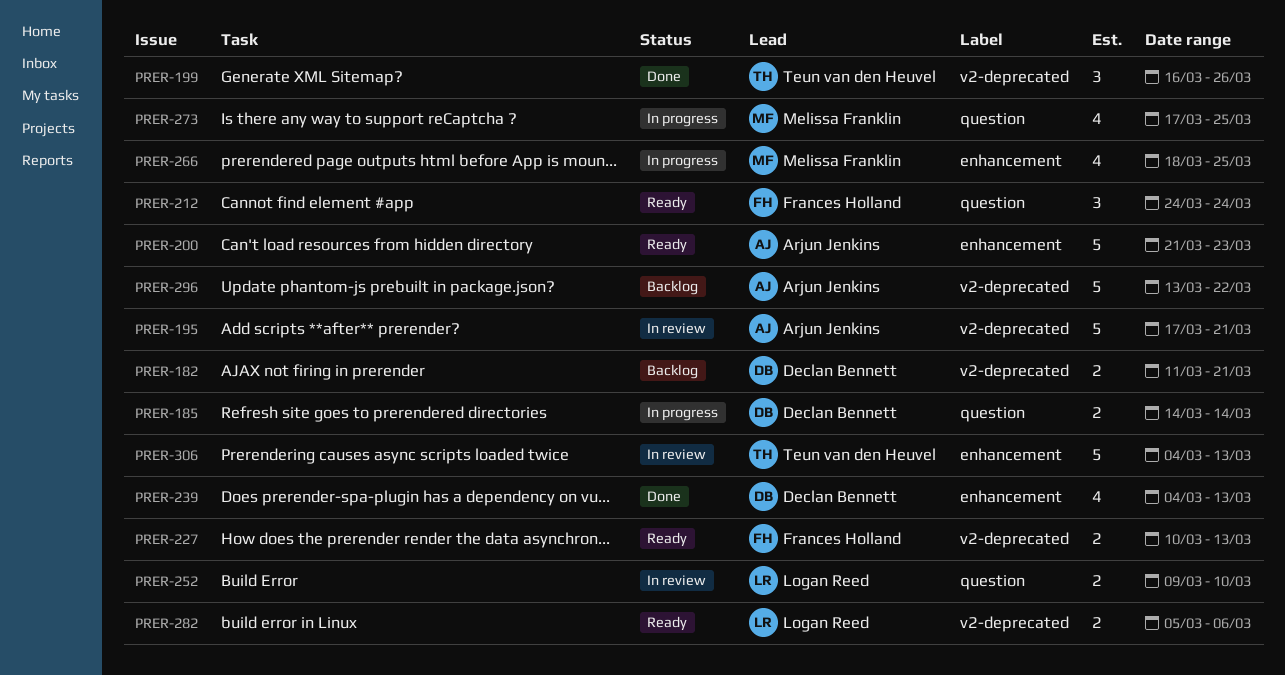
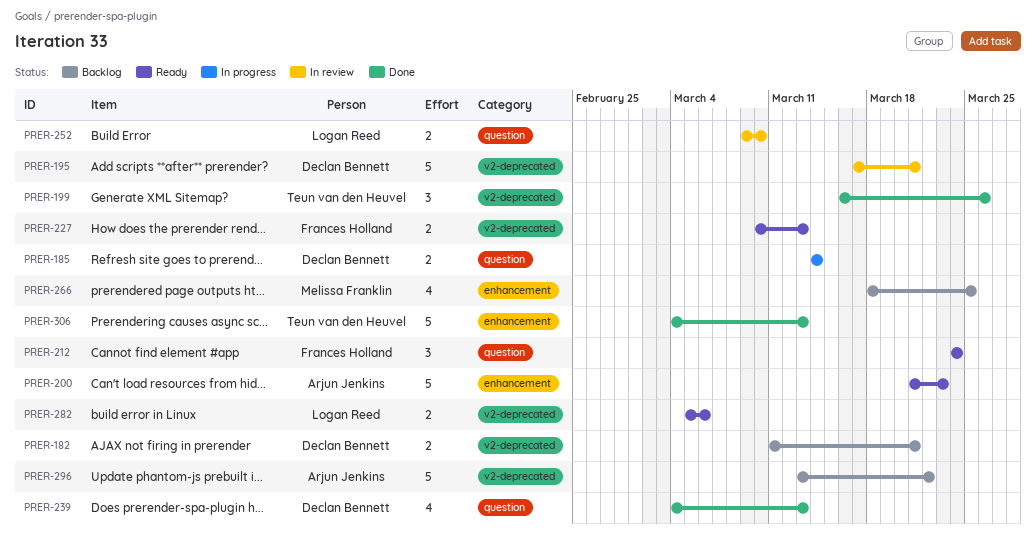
PRER-195, owner: Arjun Jenkins -> Declan Bennett
PRER-239, label: enhancement -> question
PRER-266, status: In progress -> Backlog
PRER-273: present -> none
PRER-306, status: In review -> Done

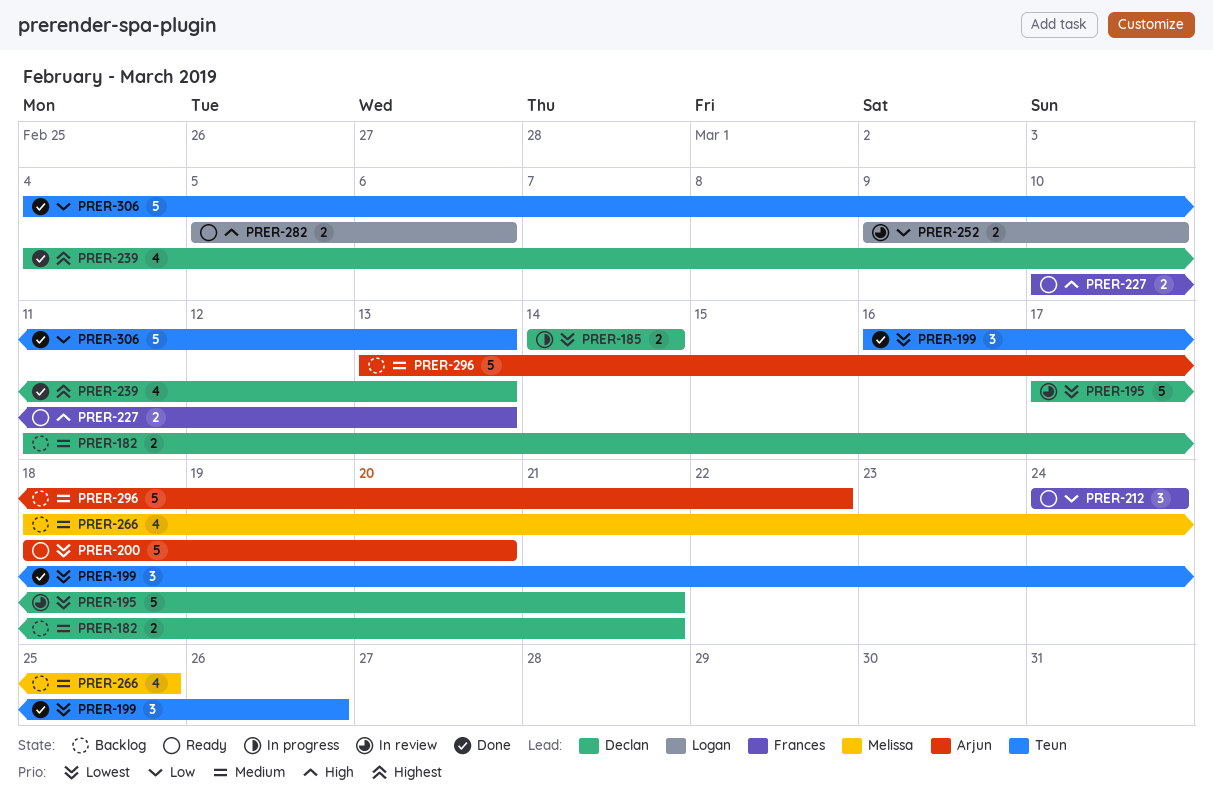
PRER-200, start: Mar 21 -> Mar 18
PRER-200, due: Mar 23 -> Mar 20

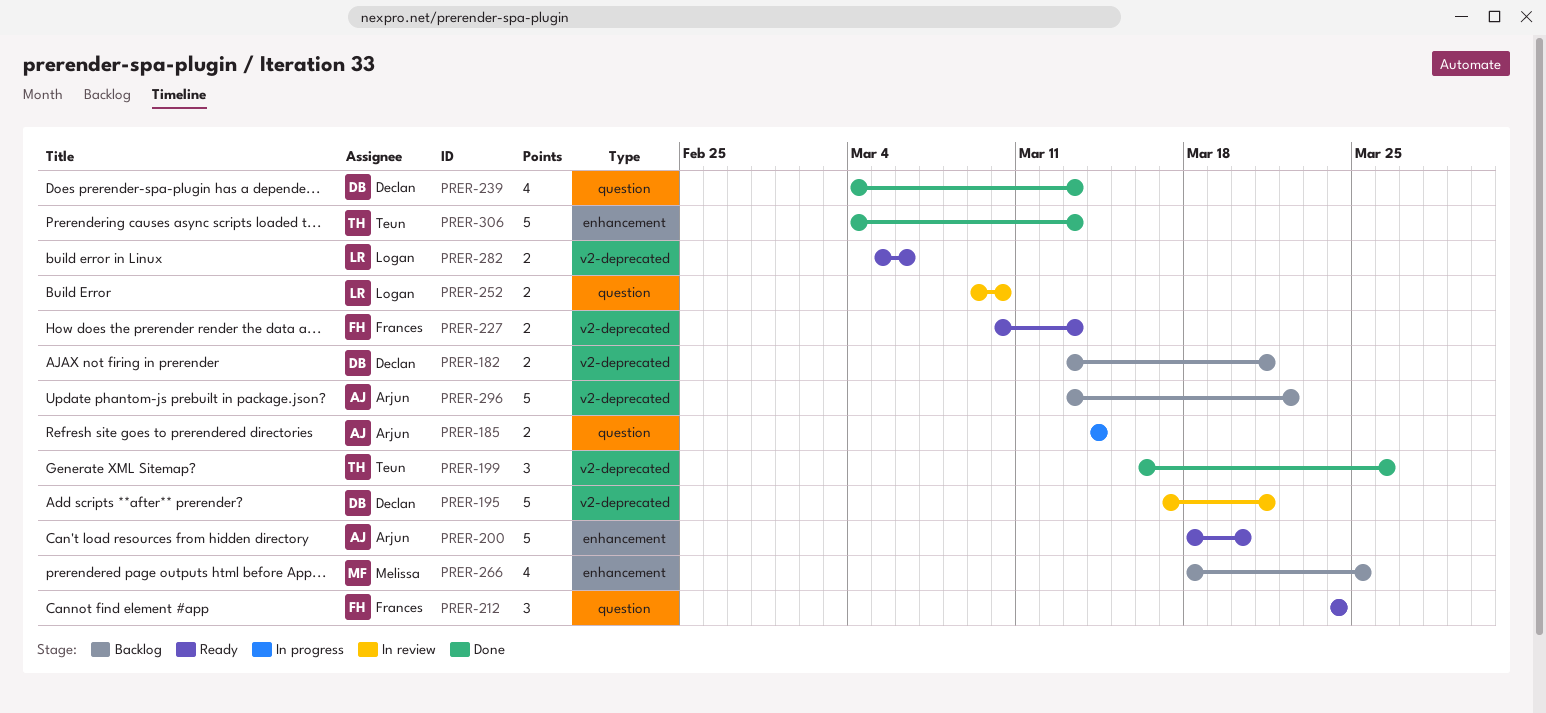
PRER-182, start: Mar 11 -> Mar 13
PRER-185, owner: Declan -> Arjun

